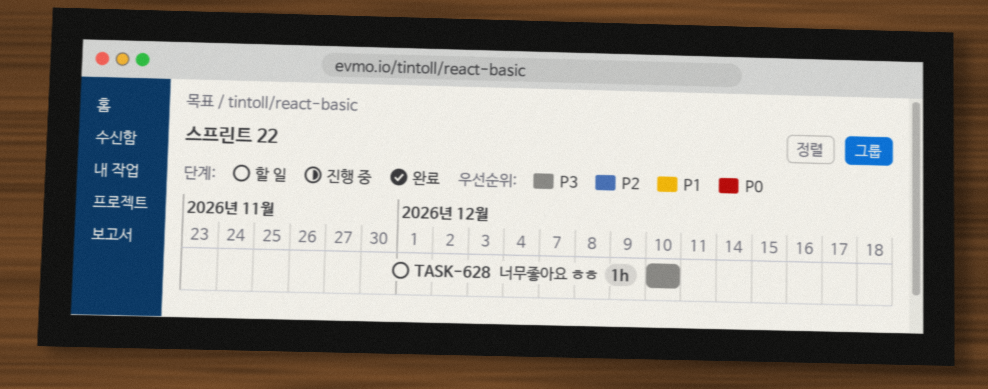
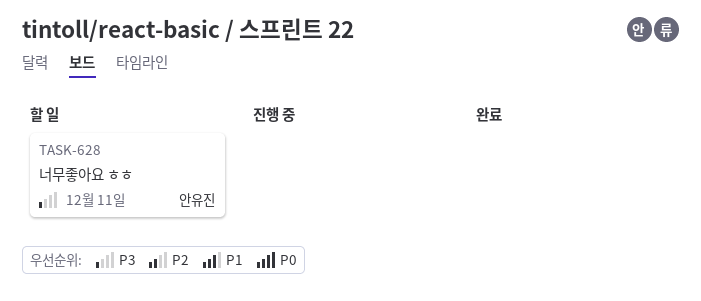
TASK-628, due: Dec 10 -> Dec 11

